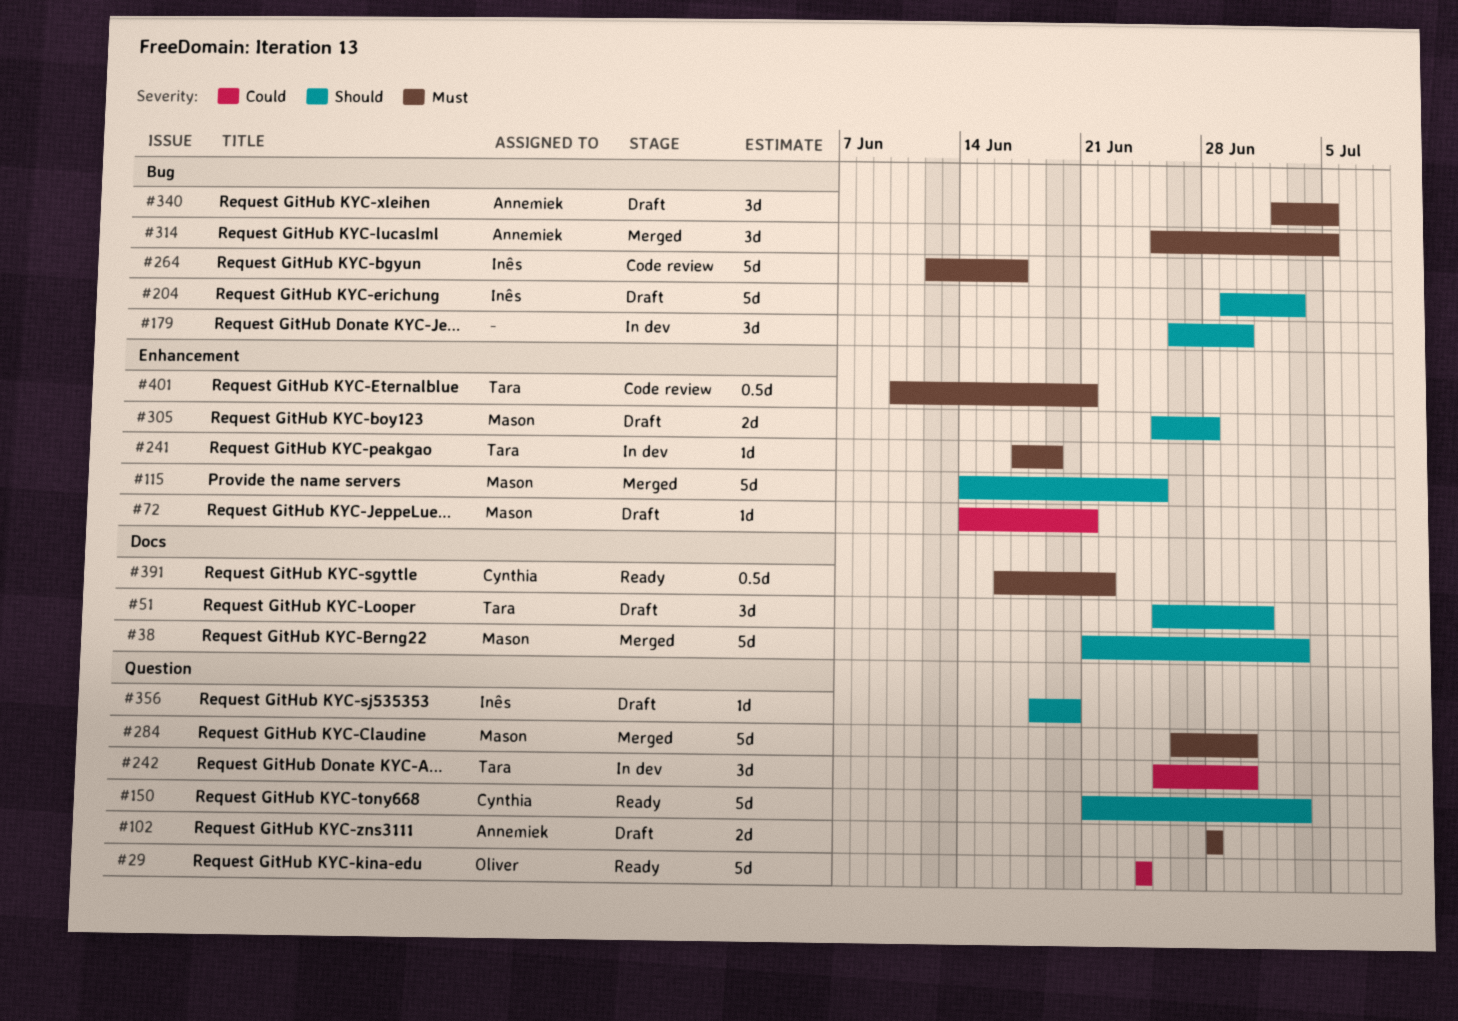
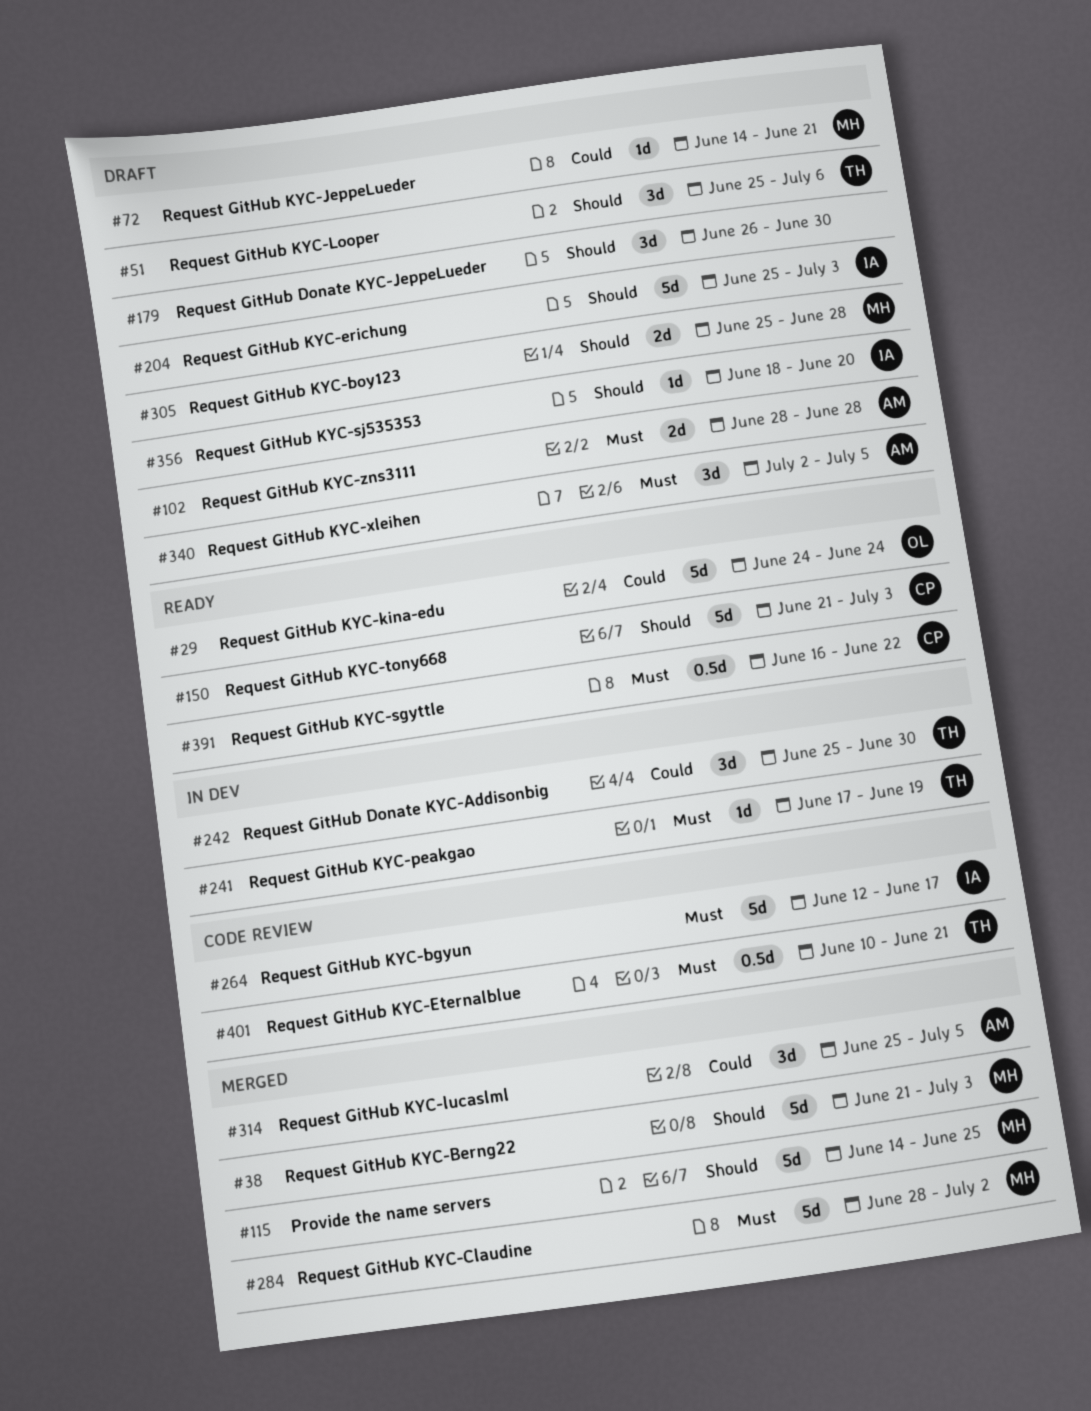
#51, due: Jul 1 -> Jul 6
#179, status: In dev -> Draft
#204, start: Jun 29 -> Jun 25
#284, start: Jun 26 -> Jun 28
#284, due: Jun 30 -> Jul 2
#314, priority: Must -> Could

